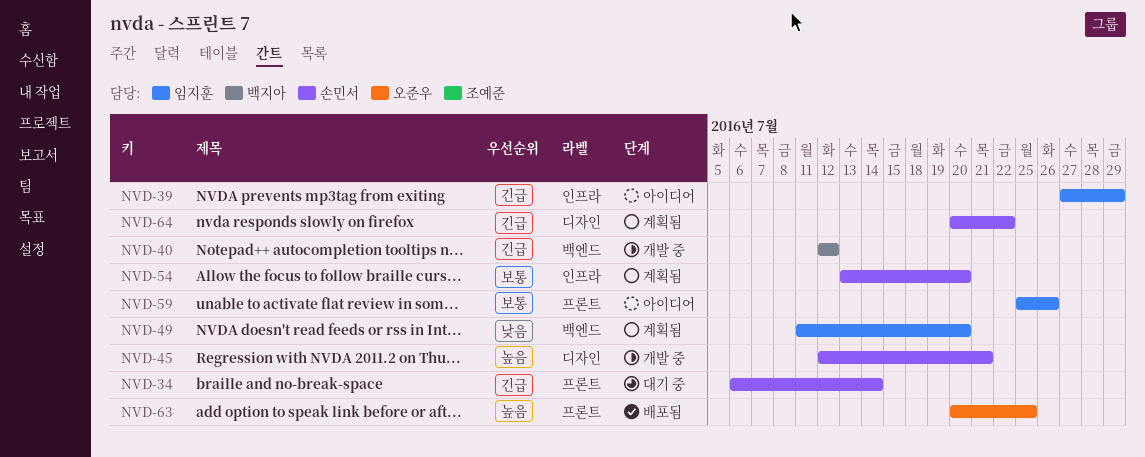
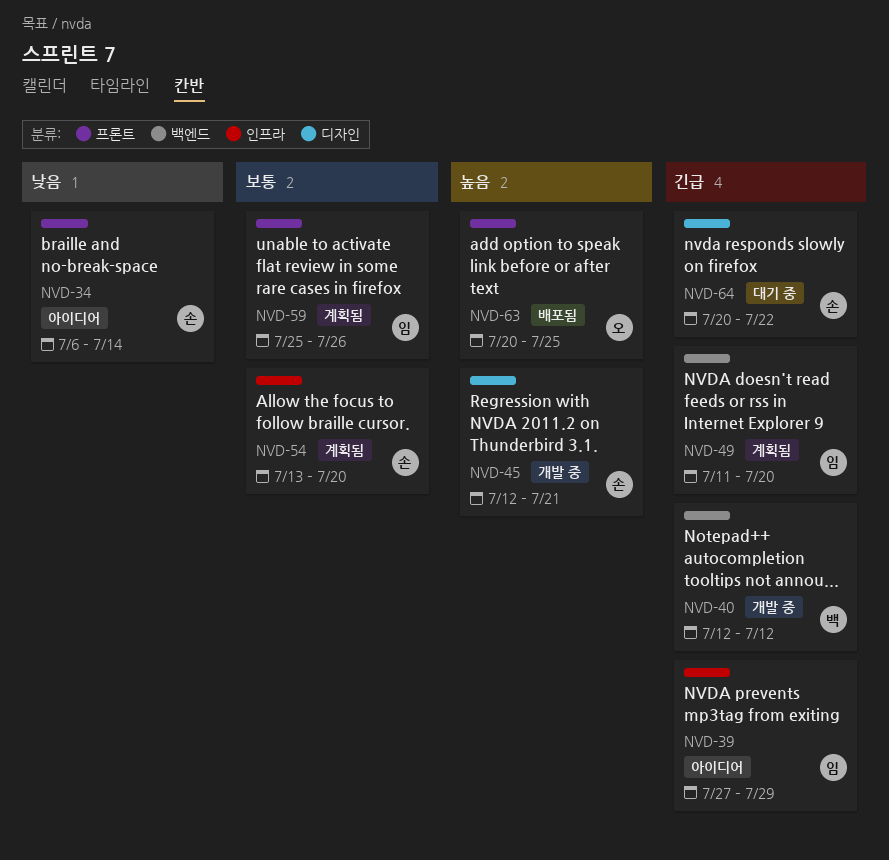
NVD-34, status: 대기 중 -> 아이디어
NVD-34, priority: 긴급 -> 낮음
NVD-49, priority: 낮음 -> 긴급
NVD-59, status: 아이디어 -> 계획됨
NVD-64, status: 계획됨 -> 대기 중

